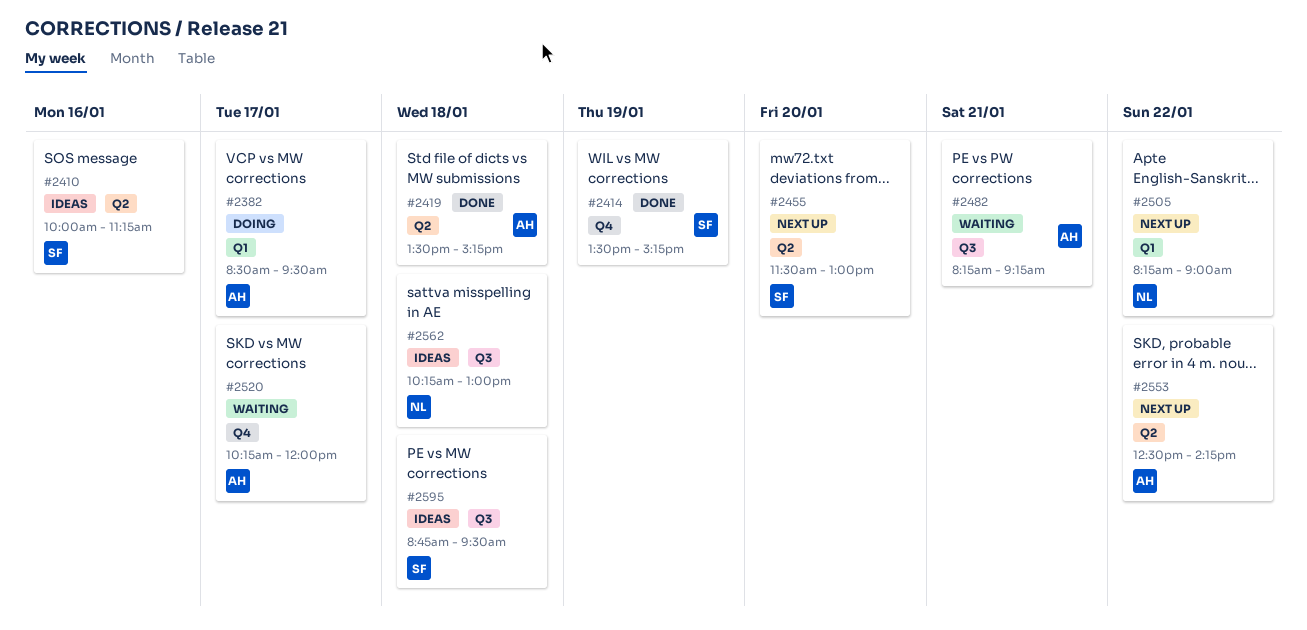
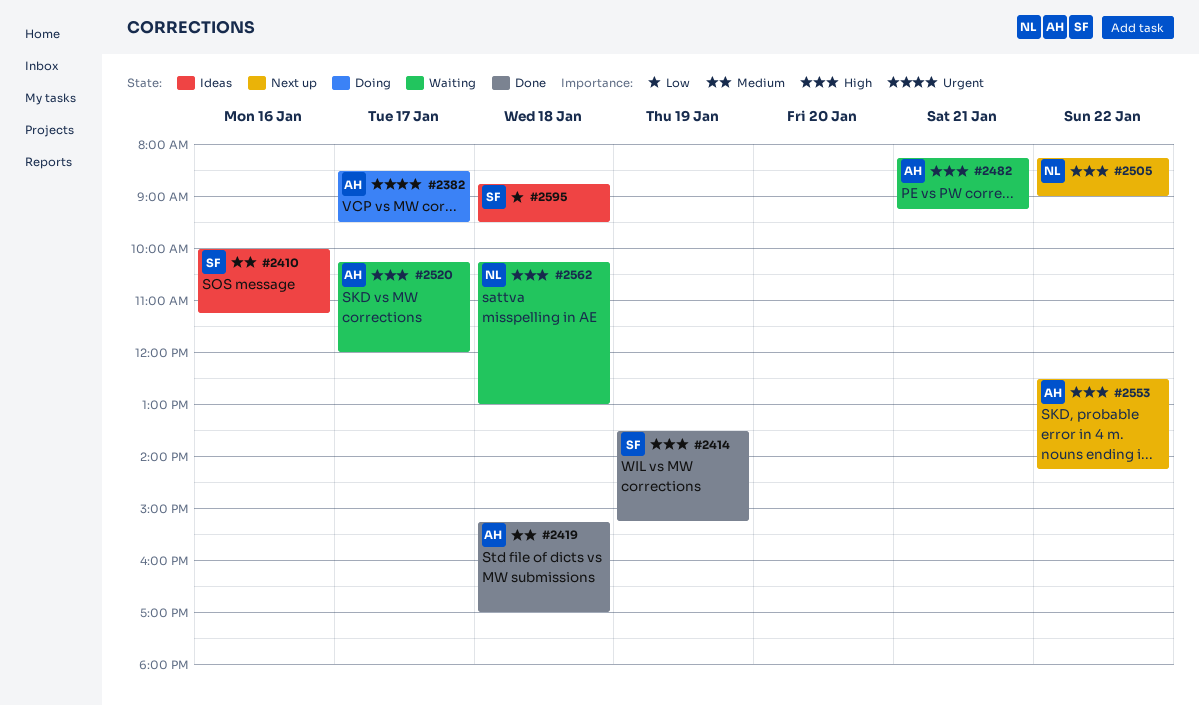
#2419, begins: 13:30 -> 15:15
#2419, ends: 15:15 -> 17:00
#2455: present -> none
#2562, status: Ideas -> Waiting

